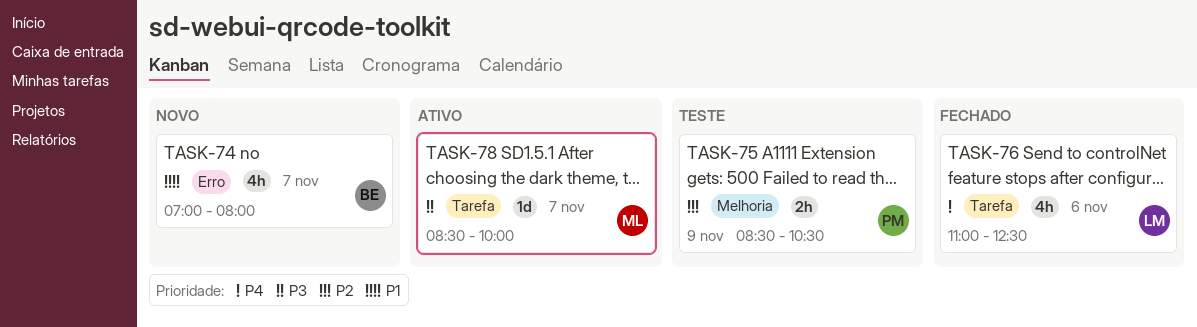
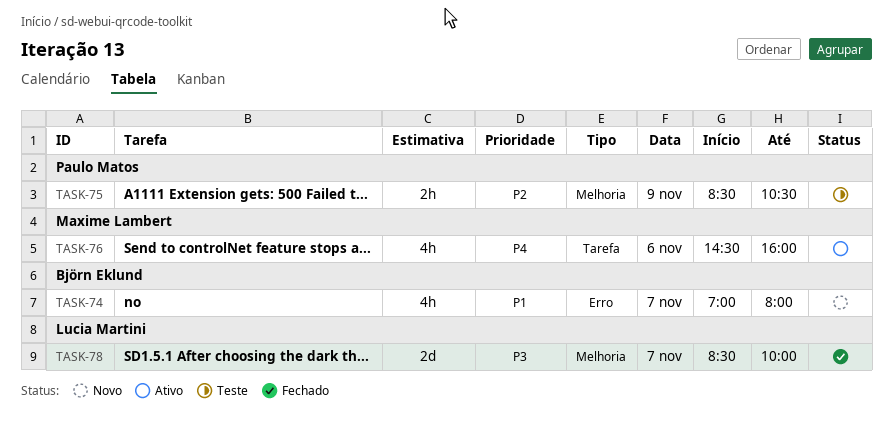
TASK-76, status: Fechado -> Ativo
TASK-76, owner: Lucia Martini -> Maxime Lambert
TASK-76, begins: 11:00 -> 14:30
TASK-76, ends: 12:30 -> 16:00
TASK-78, status: Ativo -> Fechado
TASK-78, owner: Maxime Lambert -> Lucia Martini
TASK-78, label: Tarefa -> Melhoria
TASK-78, estimate: 1d -> 2d

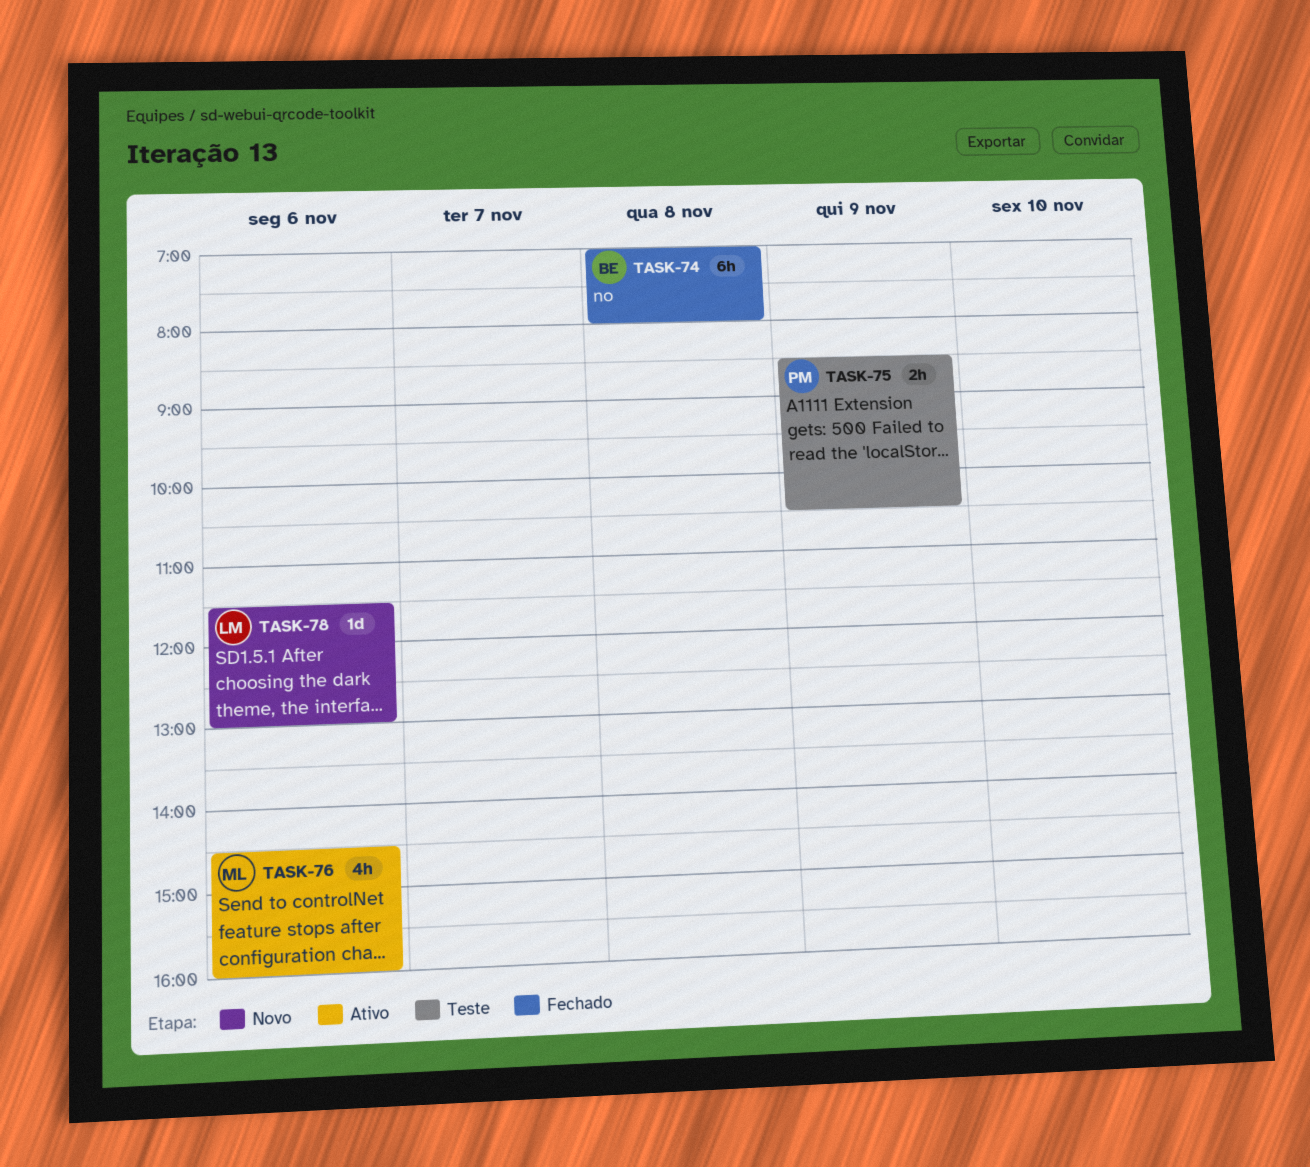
TASK-74, status: Novo -> Fechado
TASK-74, estimate: 4h -> 6h
TASK-74, day: Nov 7 -> Nov 8
TASK-78, status: Fechado -> Novo
TASK-78, estimate: 2d -> 1d
TASK-78, day: Nov 7 -> Nov 6
TASK-78, begins: 08:30 -> 11:30
TASK-78, ends: 10:00 -> 13:00

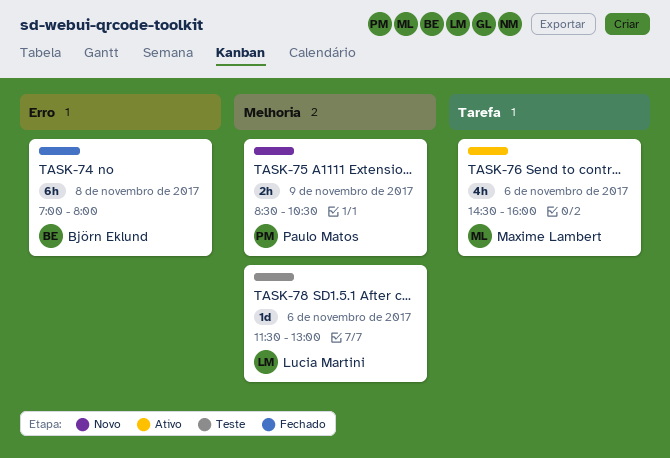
TASK-75, status: Teste -> Novo
TASK-78, status: Novo -> Teste

